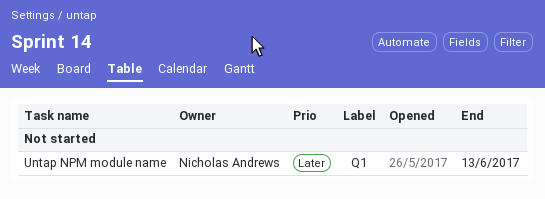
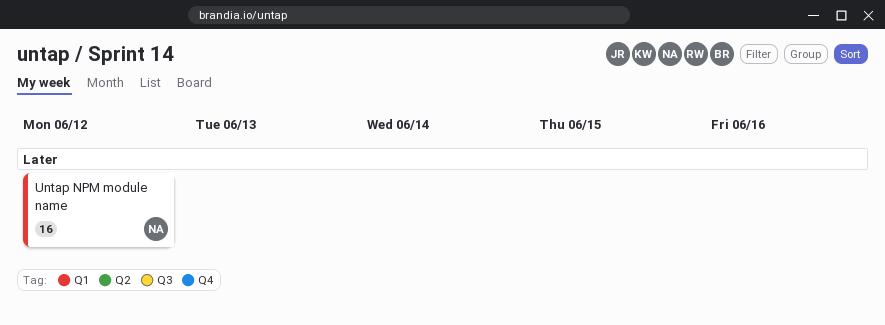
Untap NPM module name, due: Jun 13 -> Jun 12

